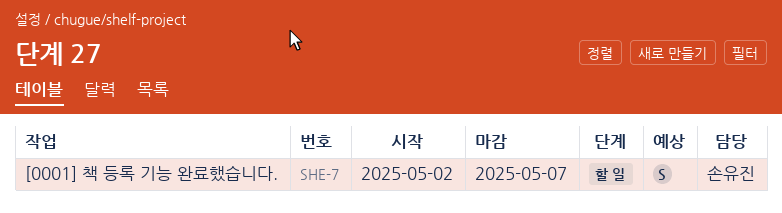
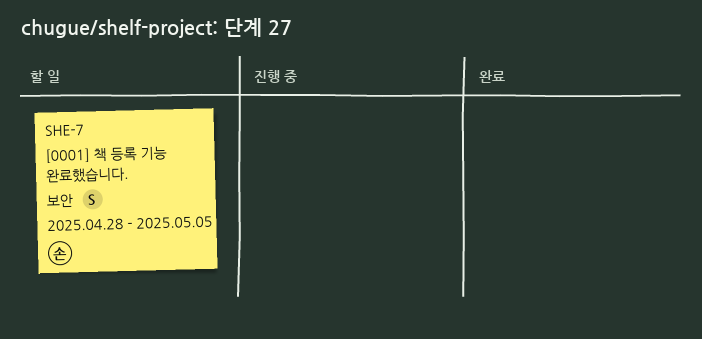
SHE-7, start: May 2 -> Apr 28
SHE-7, due: May 7 -> May 5

